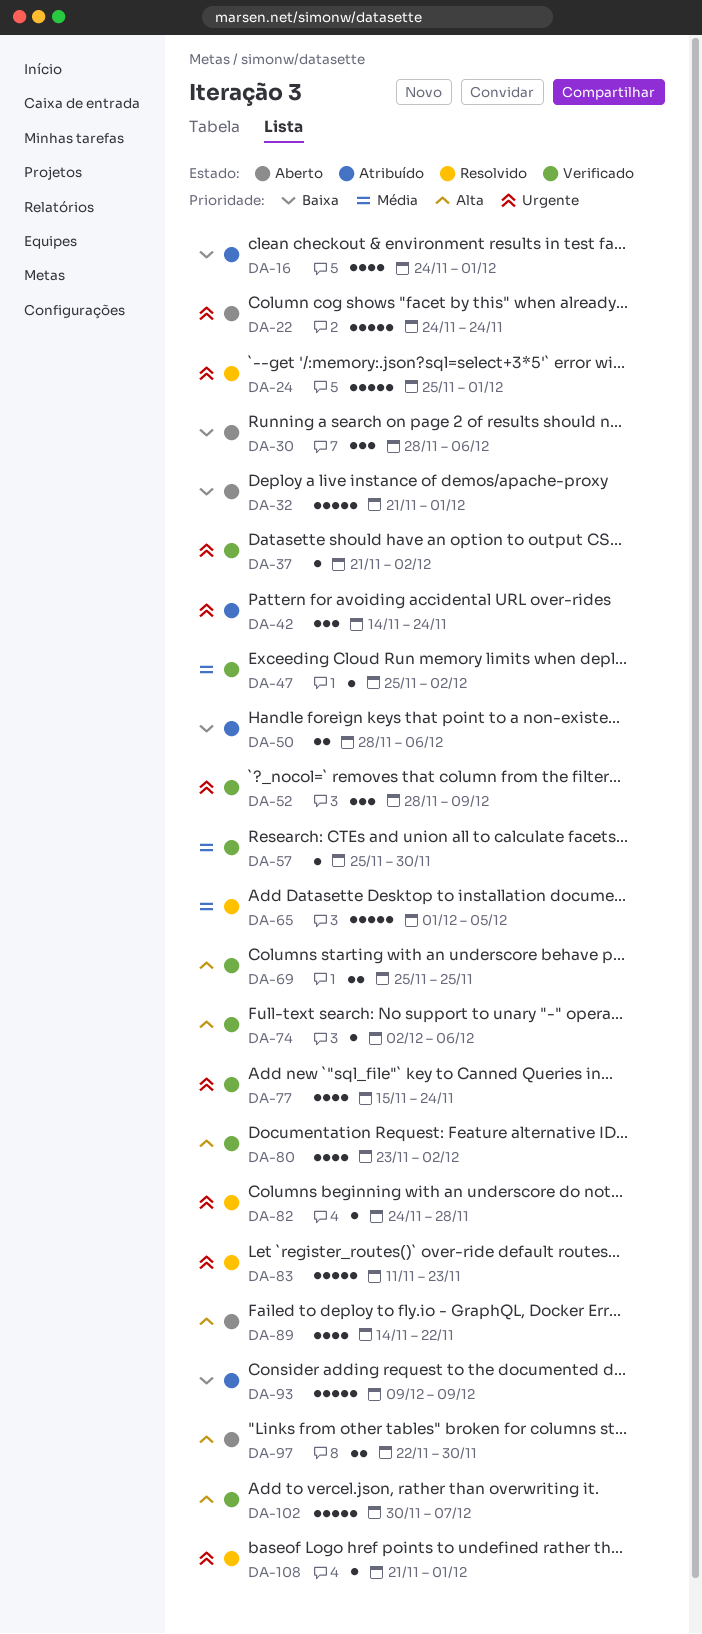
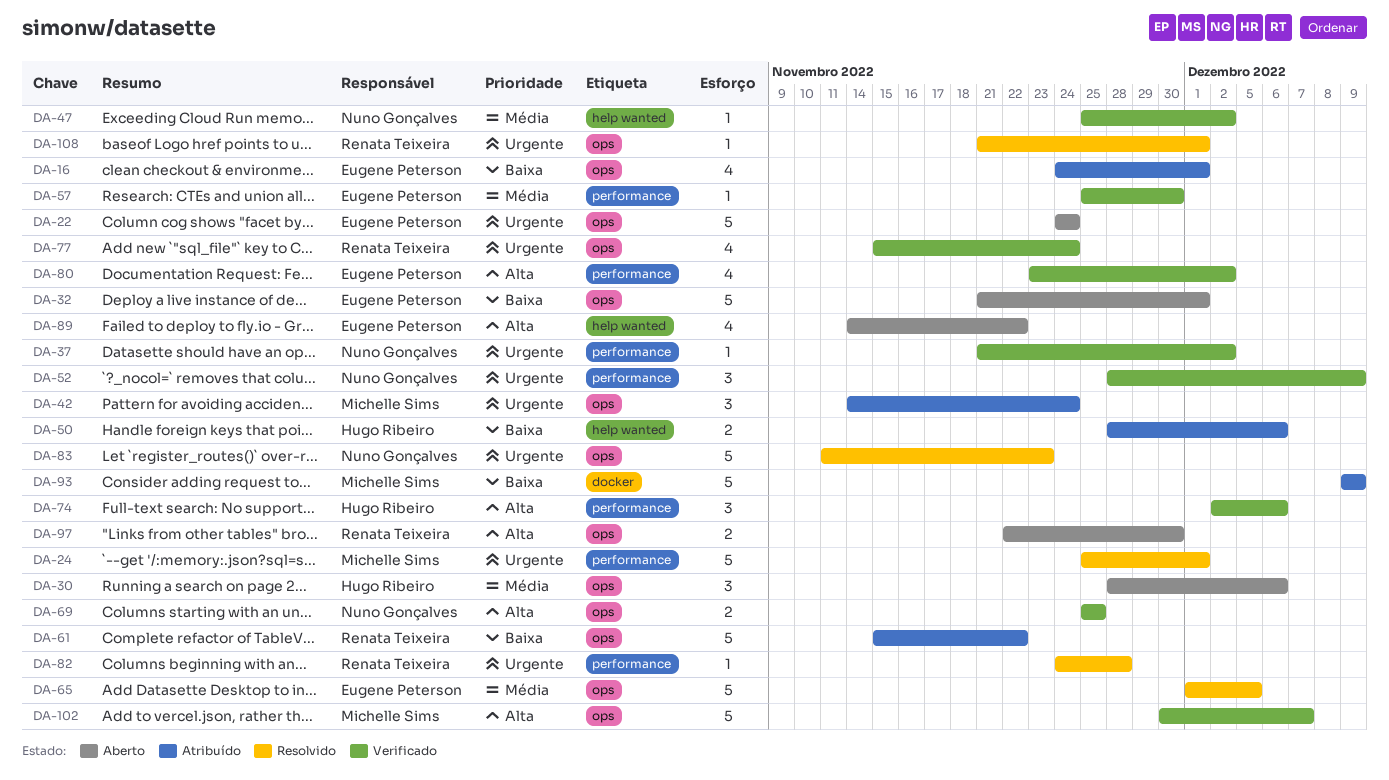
DA-30, priority: Baixa -> Média
DA-61: none -> present
DA-74, estimate: 1 -> 3

